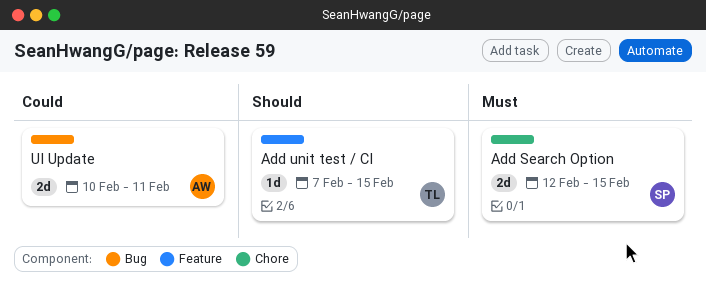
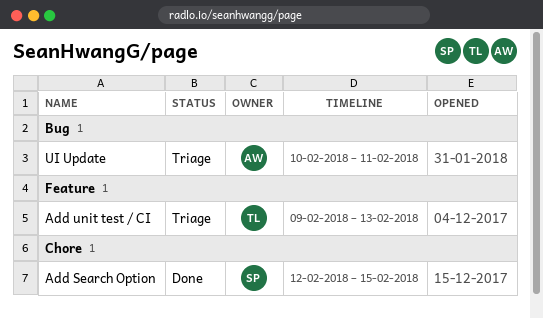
Add unit test / CI, start: Feb 7 -> Feb 9
Add unit test / CI, due: Feb 15 -> Feb 13

